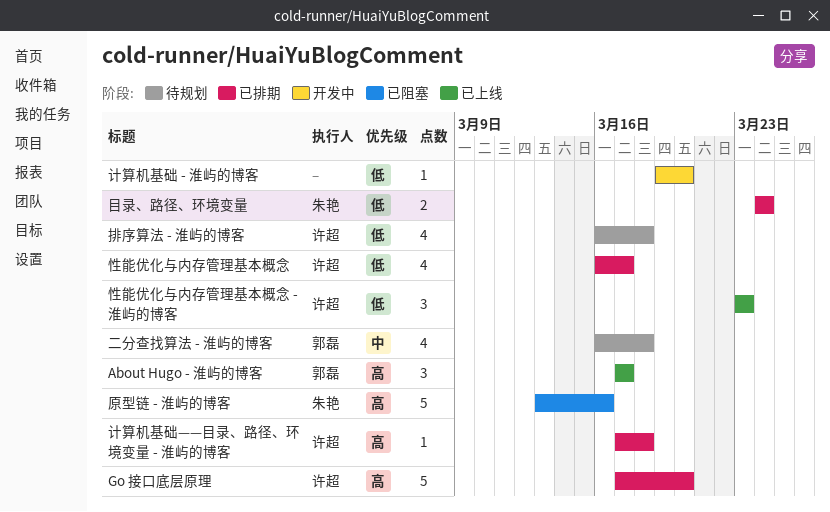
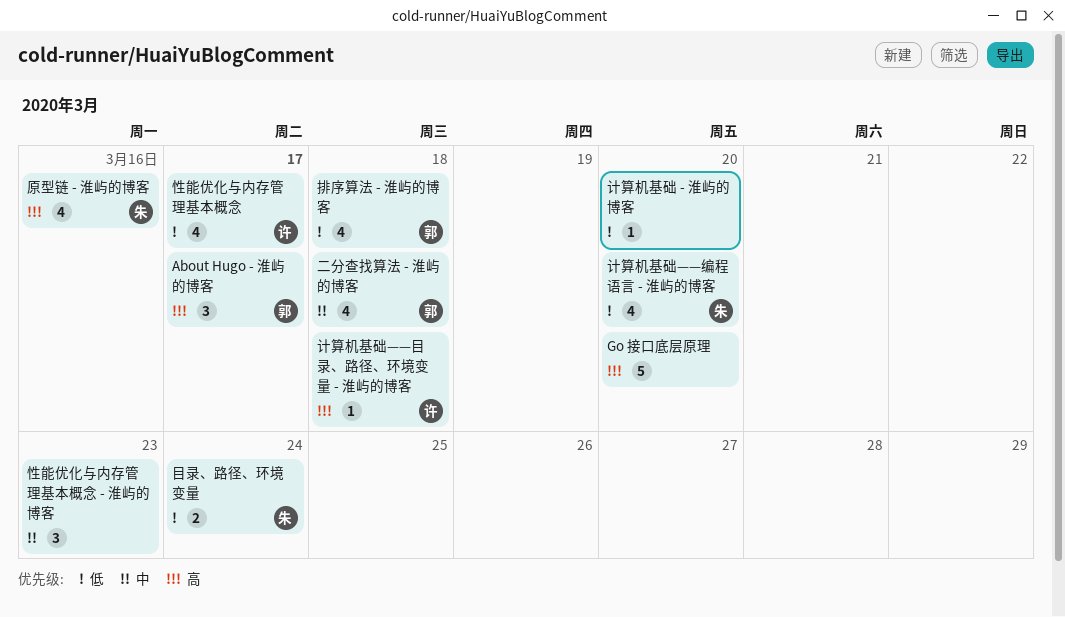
Go 接口底层原理, owner: 许超 -> none
原型链 - 淮屿的博客, estimate: 5 -> 4
性能优化与内存管理基本概念 - 淮屿的博客, owner: 许超 -> none
性能优化与内存管理基本概念 - 淮屿的博客, priority: 低 -> 中
排序算法 - 淮屿的博客, owner: 许超 -> 郭磊
计算机基础——编程语言 - 淮屿的博客: none -> present

